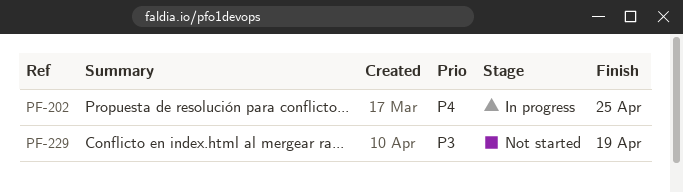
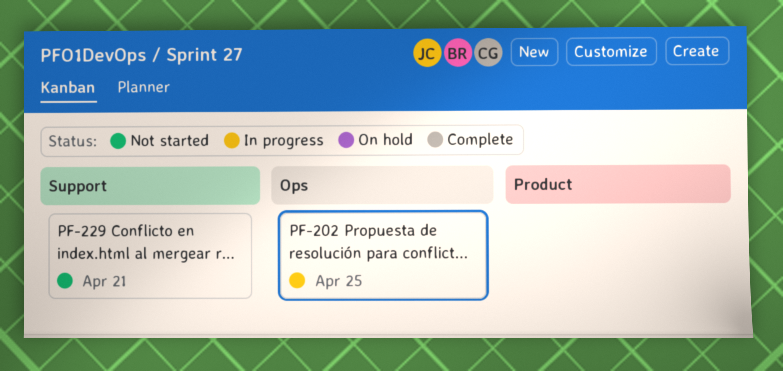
PF-229, due: Apr 19 -> Apr 21

